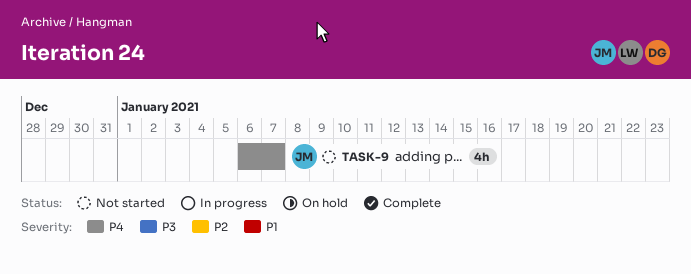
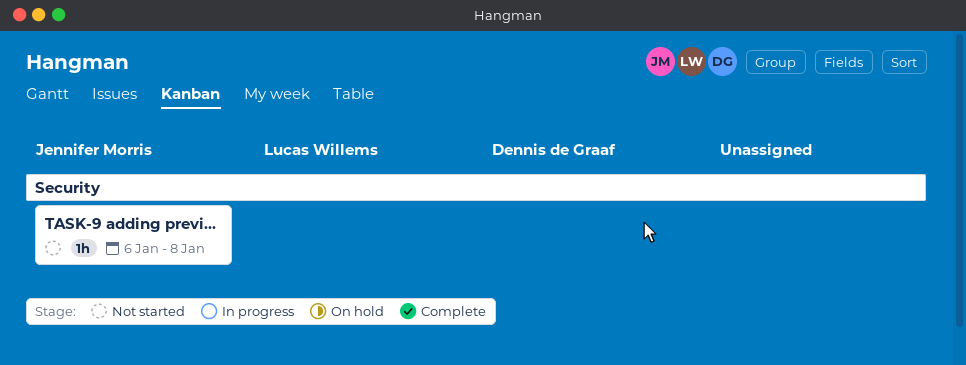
TASK-9, estimate: 4h -> 1h
TASK-9, due: Jan 7 -> Jan 8

